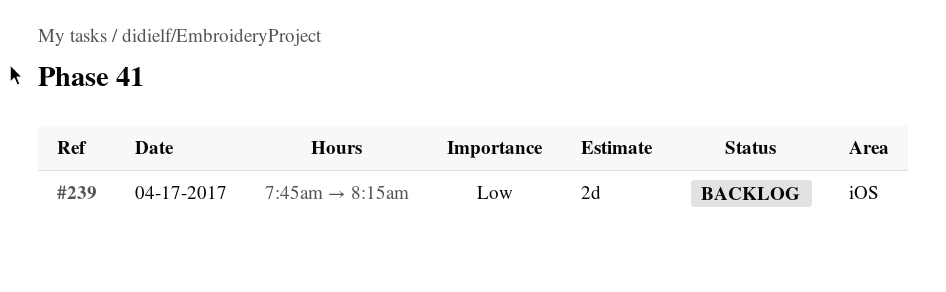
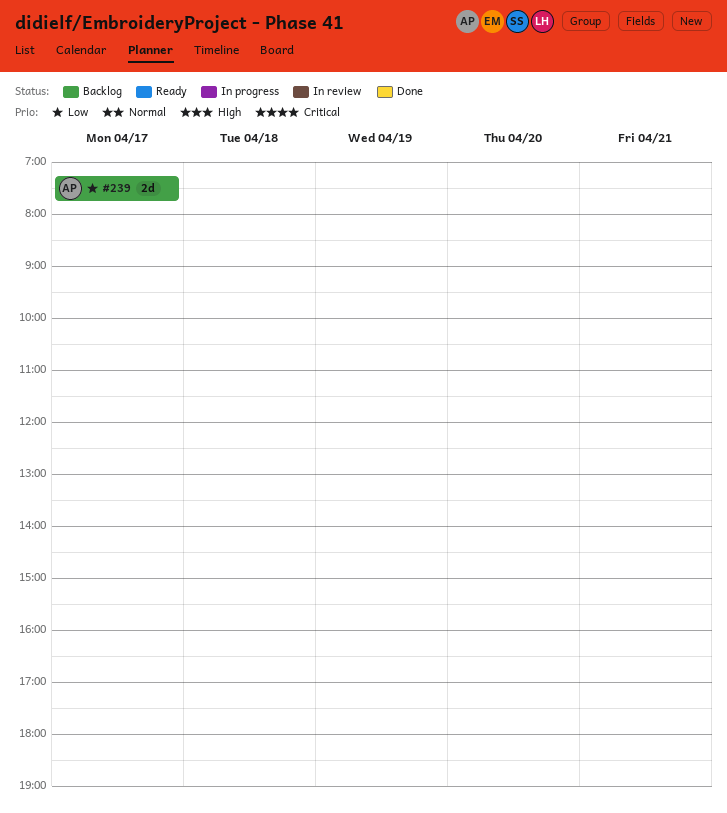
#239, begins: 07:45 -> 07:15
#239, ends: 08:15 -> 07:45

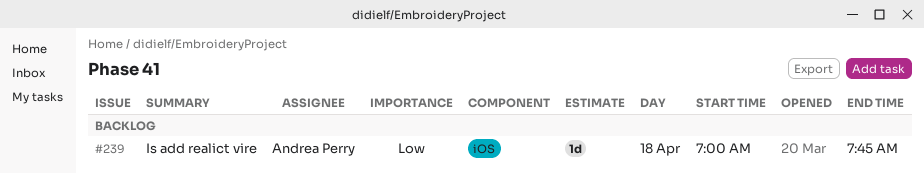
#239, estimate: 2d -> 1d
#239, day: Apr 17 -> Apr 18
#239, begins: 07:15 -> 07:00

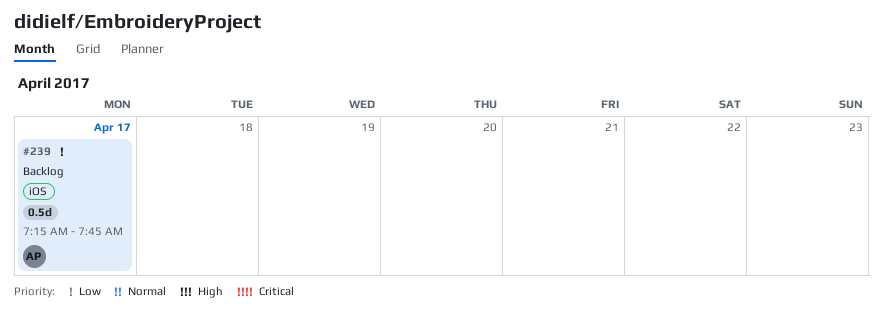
#239, estimate: 1d -> 0.5d
#239, day: Apr 18 -> Apr 17
#239, begins: 07:00 -> 07:15

